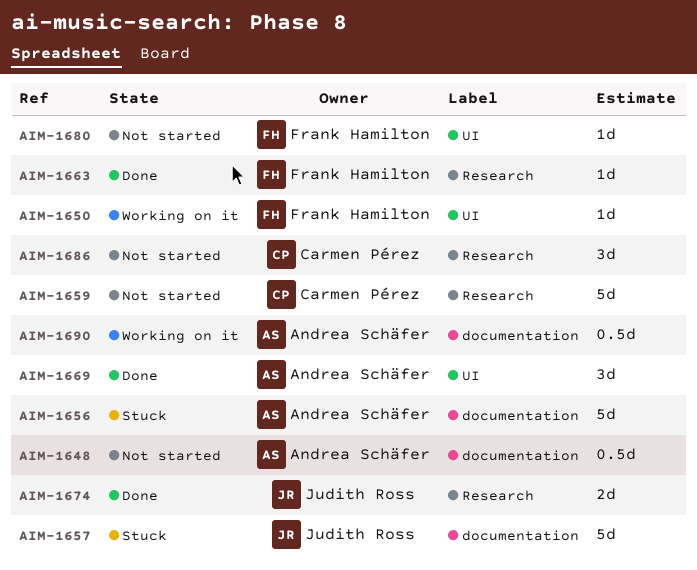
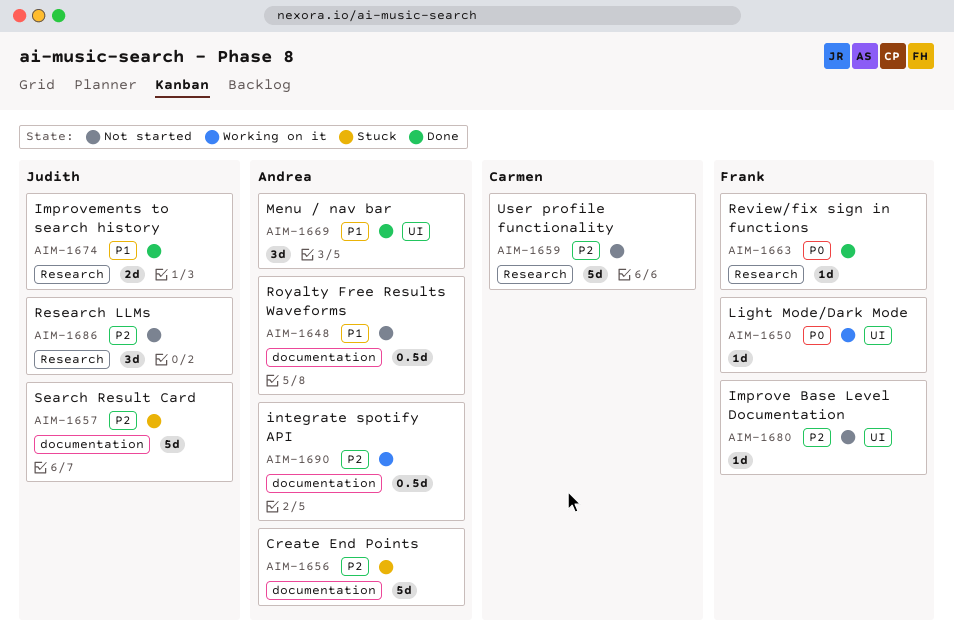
AIM-1686, owner: Carmen Pérez -> Judith Ross

